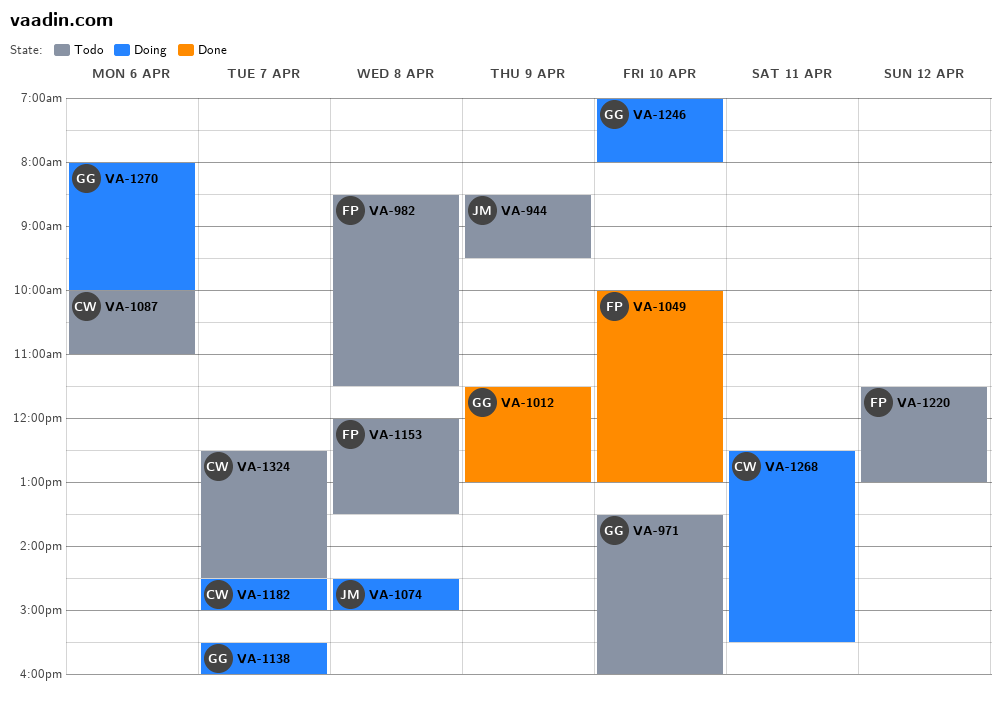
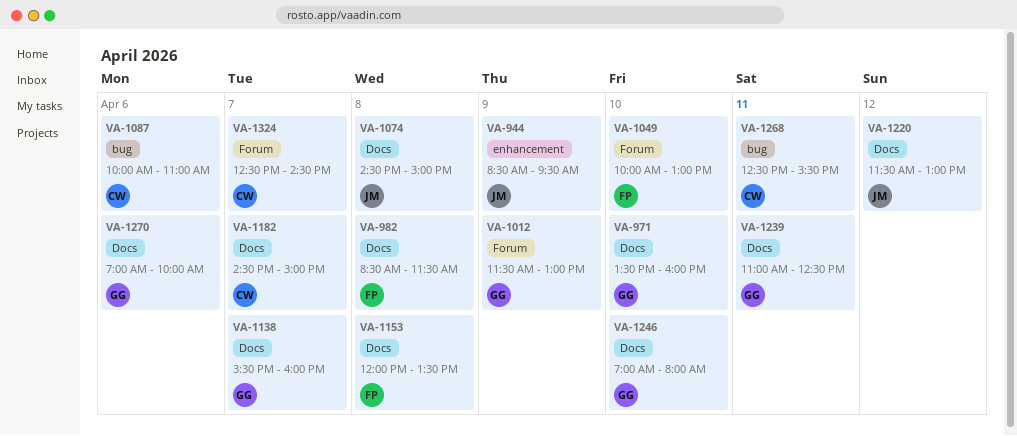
VA-1220, owner: FP -> JM
VA-1239: none -> present
VA-1270, begins: 08:00 -> 07:00

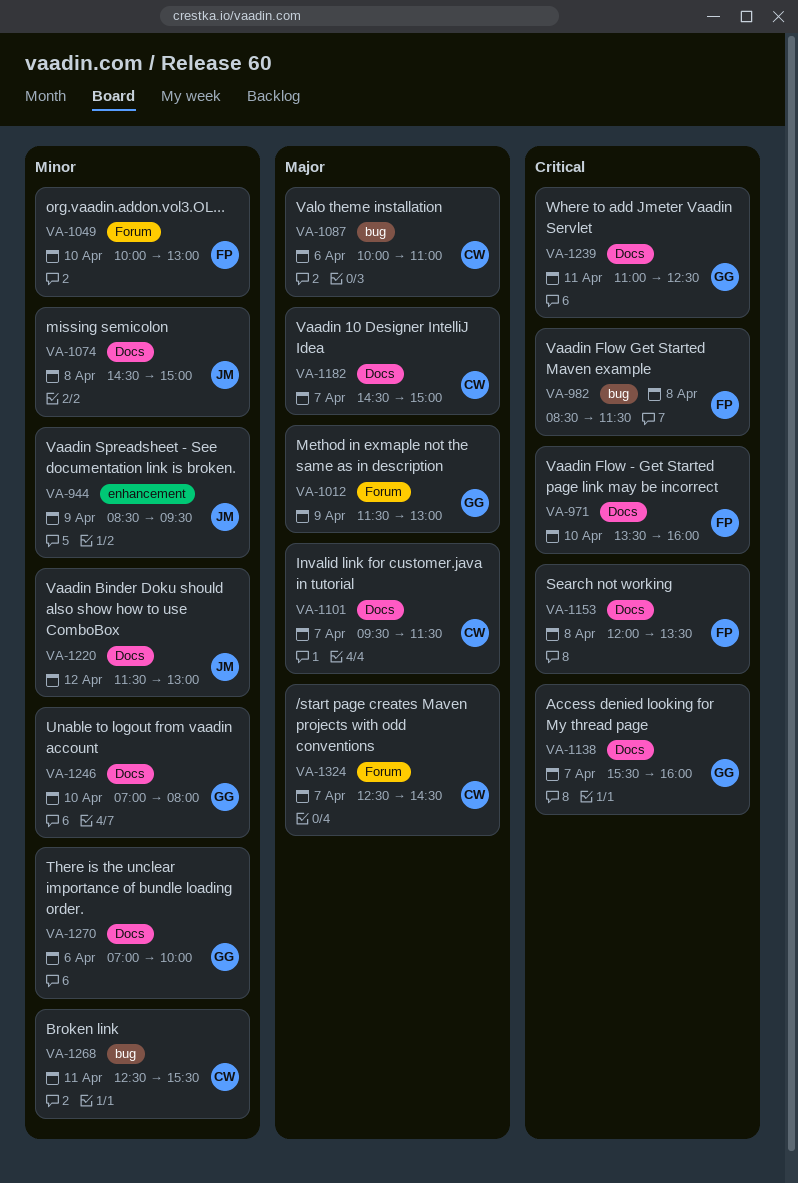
VA-971, owner: GG -> FP
VA-982, label: Docs -> bug
VA-1101: none -> present

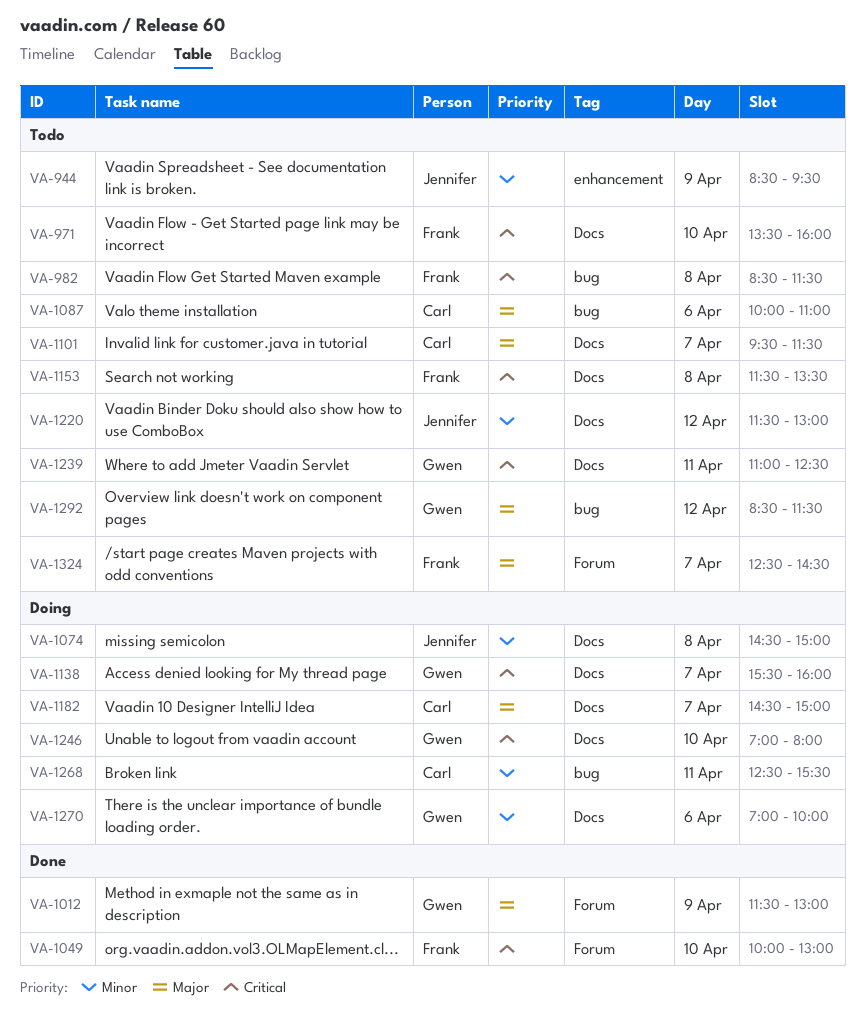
VA-1049, priority: Minor -> Critical
VA-1153, begins: 12:00 -> 11:30
VA-1246, priority: Minor -> Critical
VA-1292: none -> present
VA-1324, owner: Carl -> Frank

